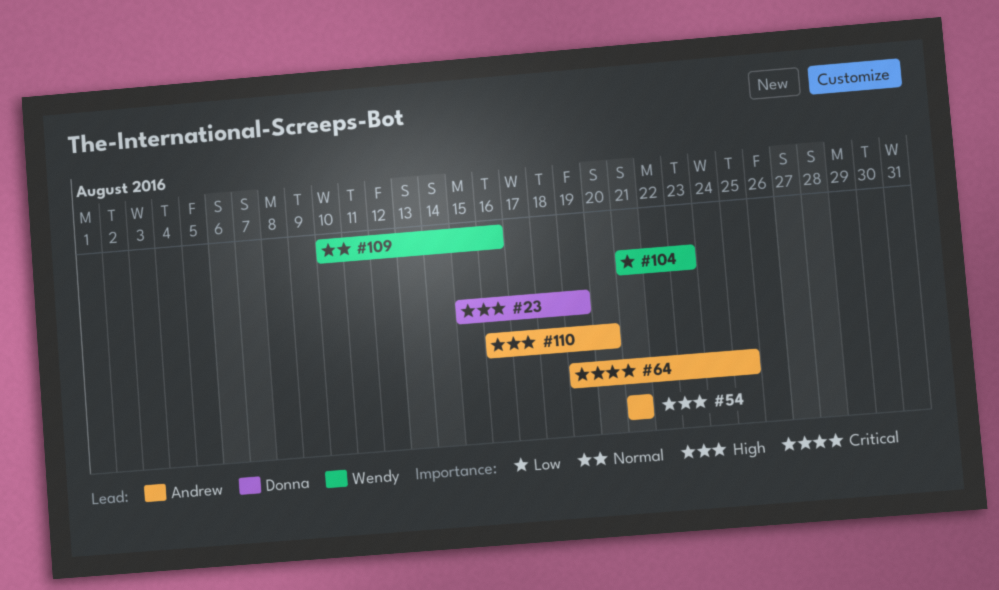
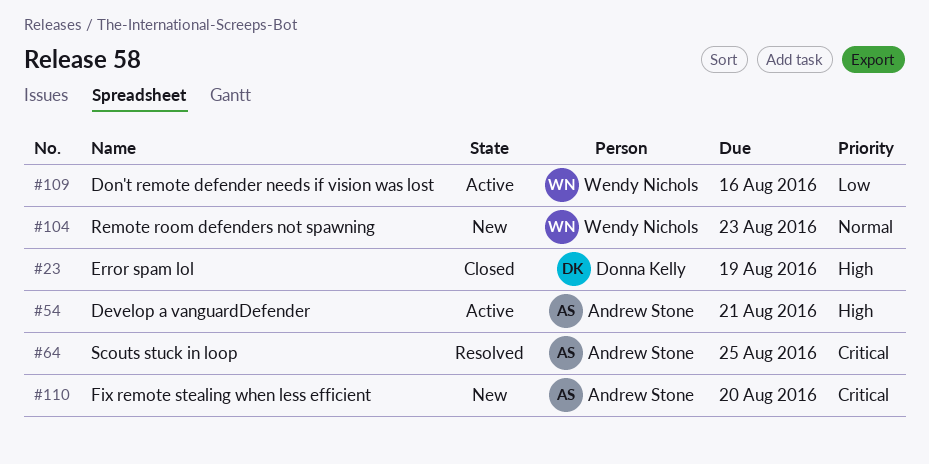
#104, priority: Low -> Normal
#109, priority: Normal -> Low
#110, priority: High -> Critical

